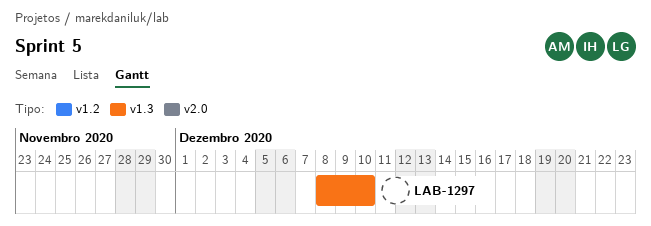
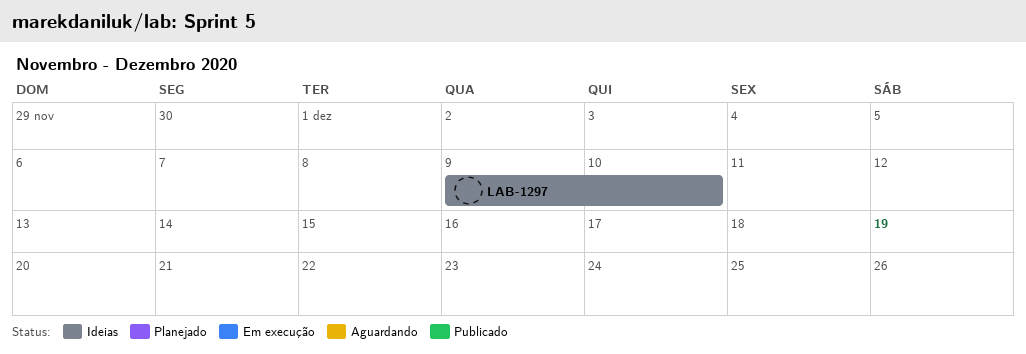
LAB-1297, start: Dec 8 -> Dec 9

